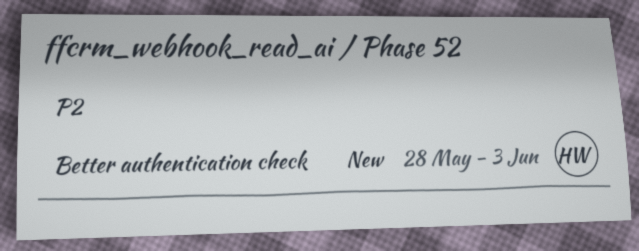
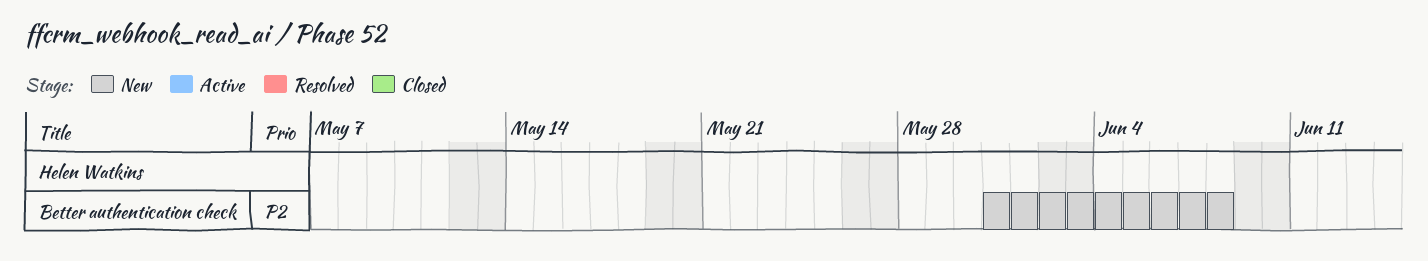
Better authentication check, start: May 28 -> May 31
Better authentication check, due: Jun 3 -> Jun 8

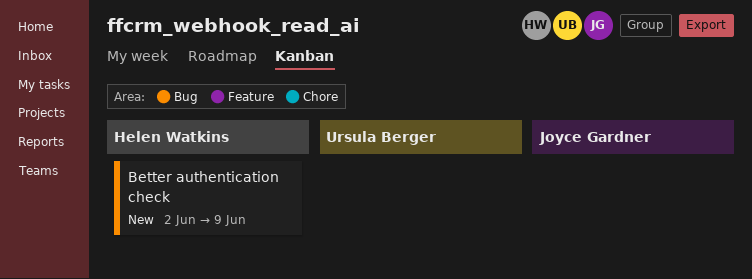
Better authentication check, start: May 31 -> Jun 2
Better authentication check, due: Jun 8 -> Jun 9

